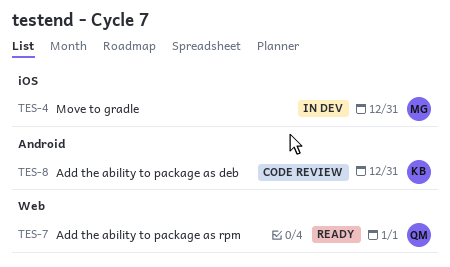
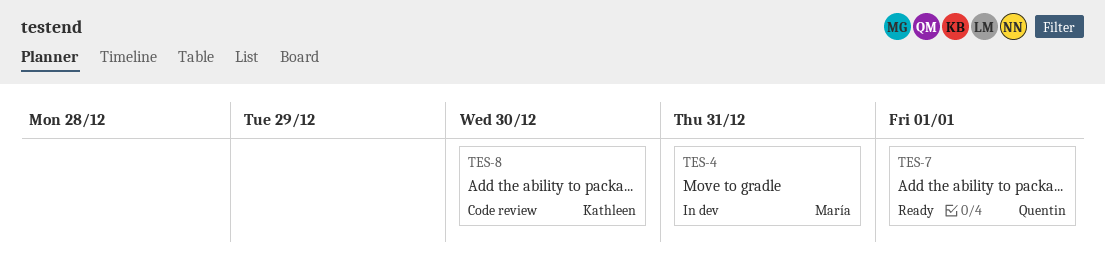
TES-8, due: Dec 31 -> Dec 30

